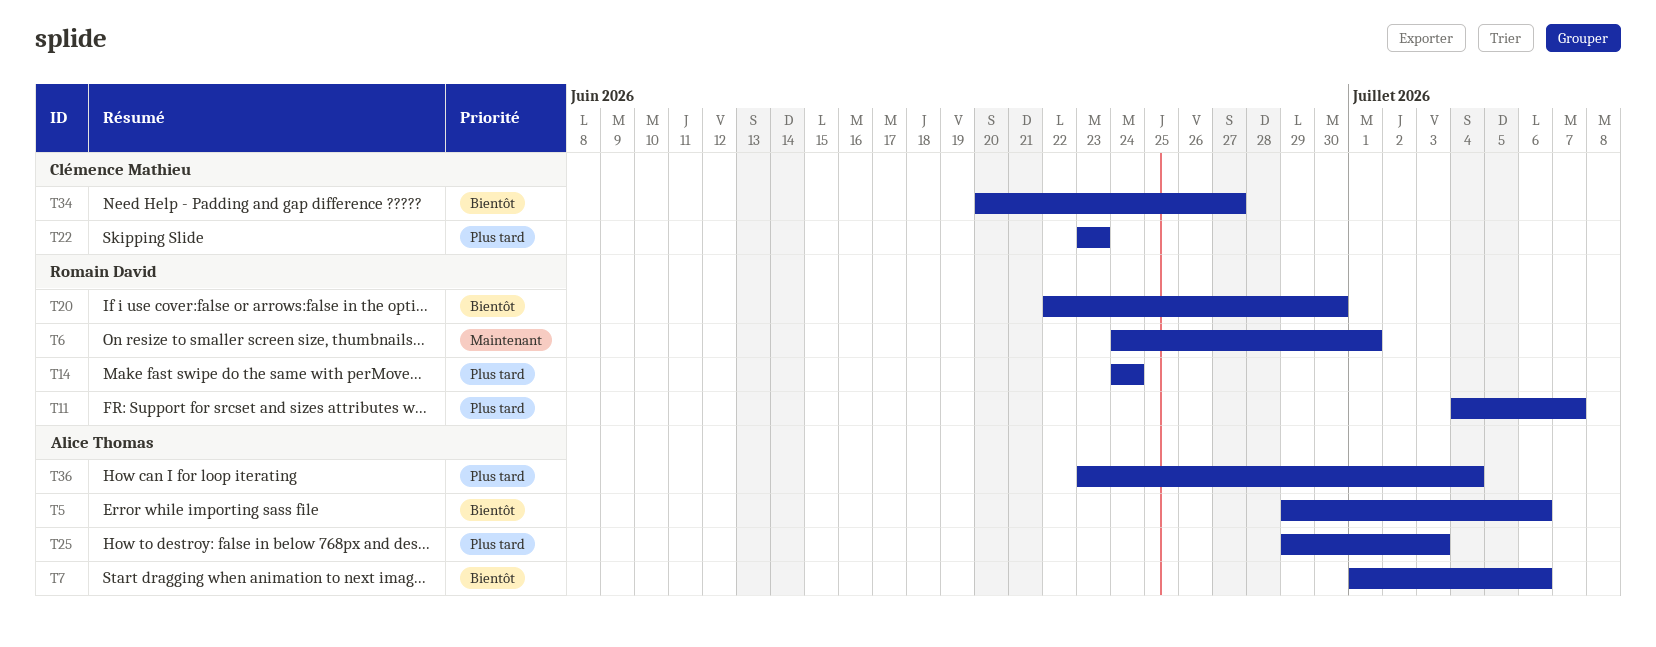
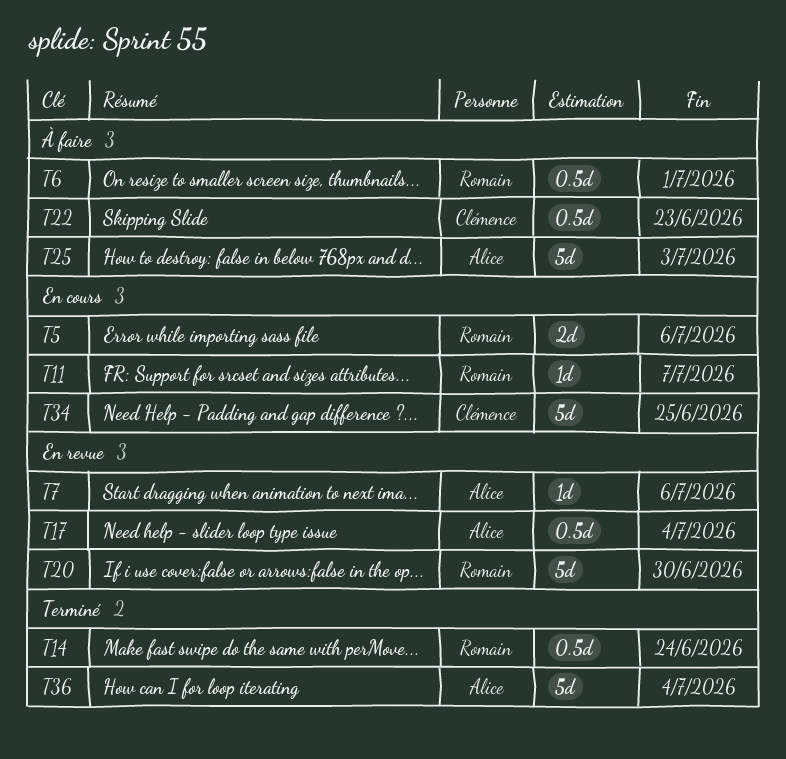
T5, owner: Alice Thomas -> Romain David
T17: none -> present
T34, due: Jun 27 -> Jun 25

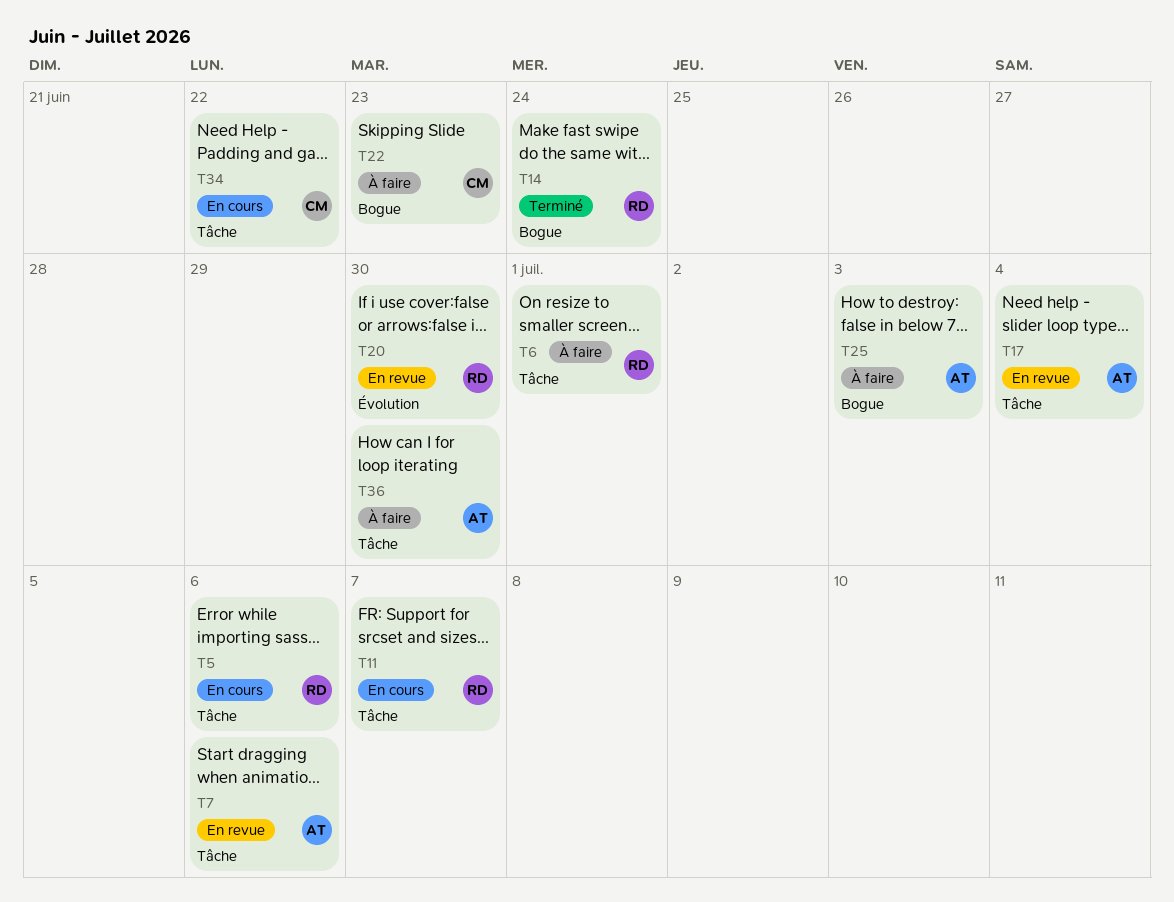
T34, due: Jun 25 -> Jun 22
T36, status: Terminé -> À faire
T36, due: Jul 4 -> Jun 30

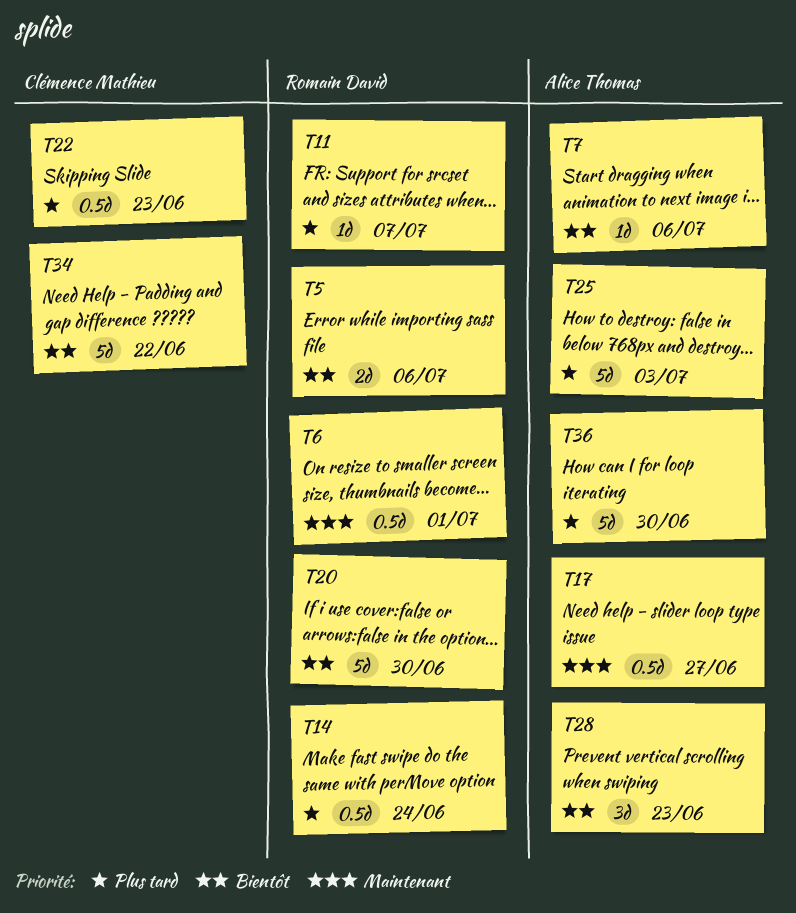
T17, due: Jul 4 -> Jun 27
T28: none -> present

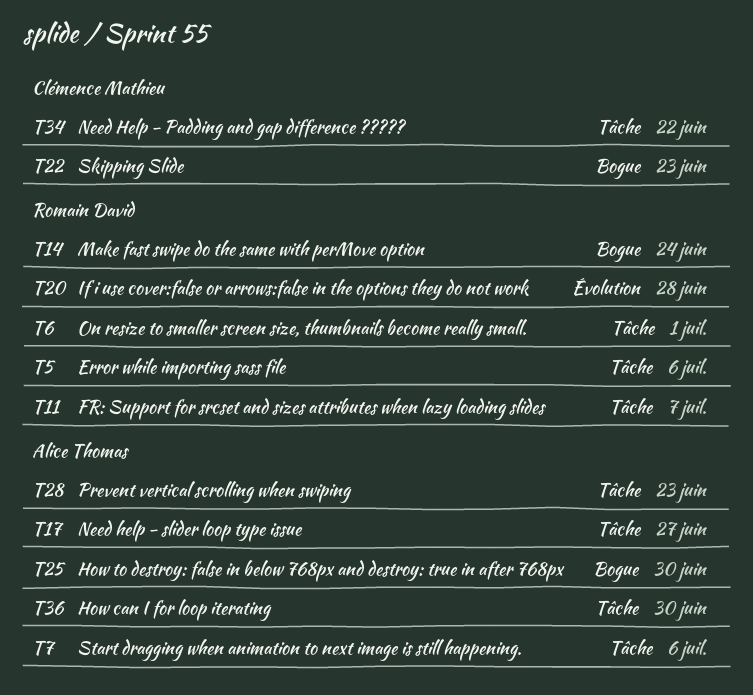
T20, due: Jun 30 -> Jun 28
T25, due: Jul 3 -> Jun 30

